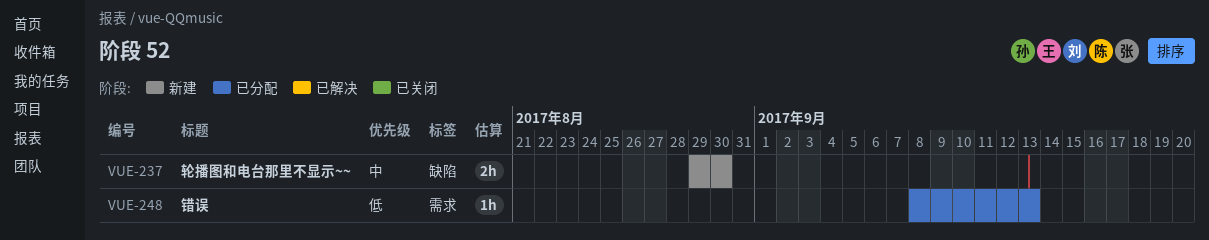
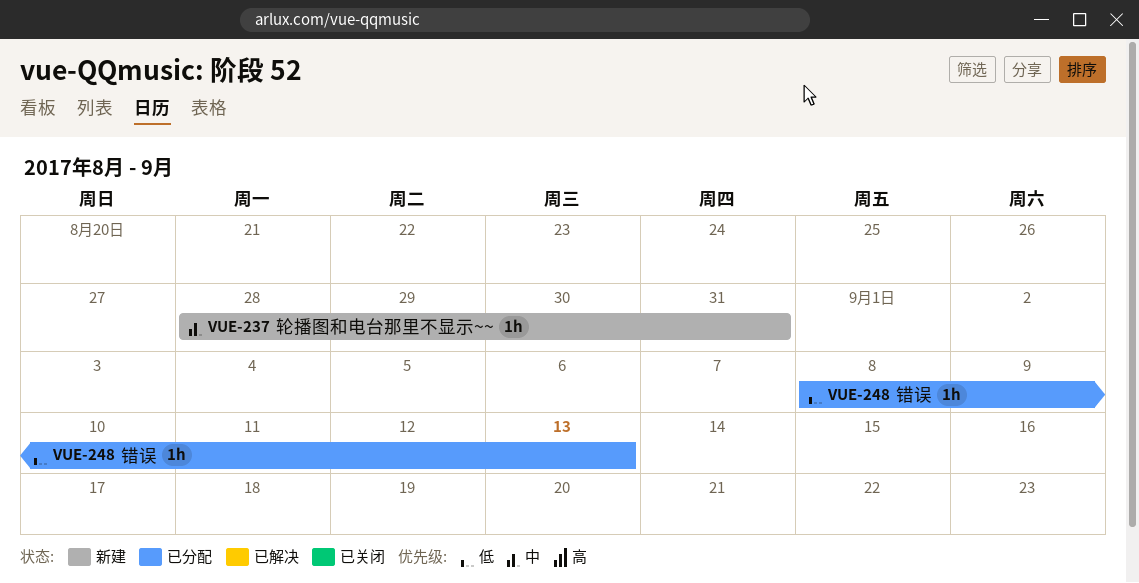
VUE-237, estimate: 2h -> 1h
VUE-237, start: Aug 29 -> Aug 28
VUE-237, due: Aug 30 -> Aug 31

